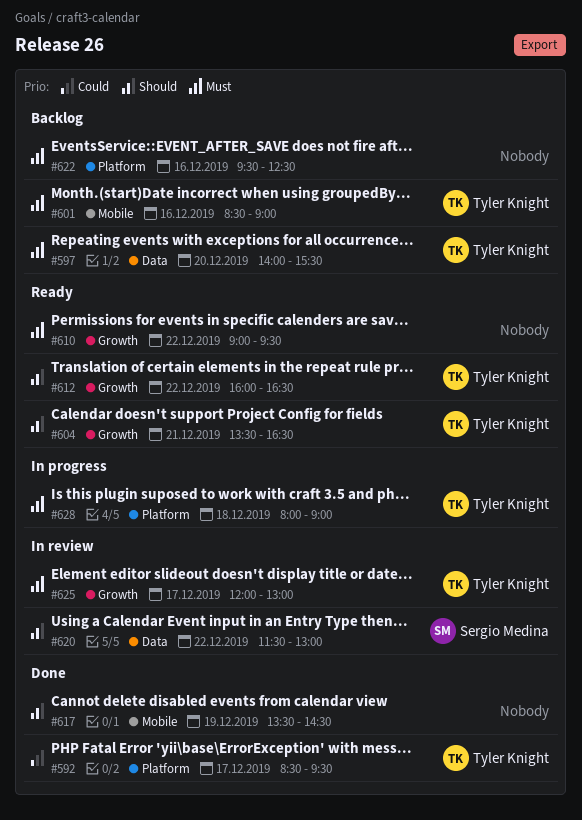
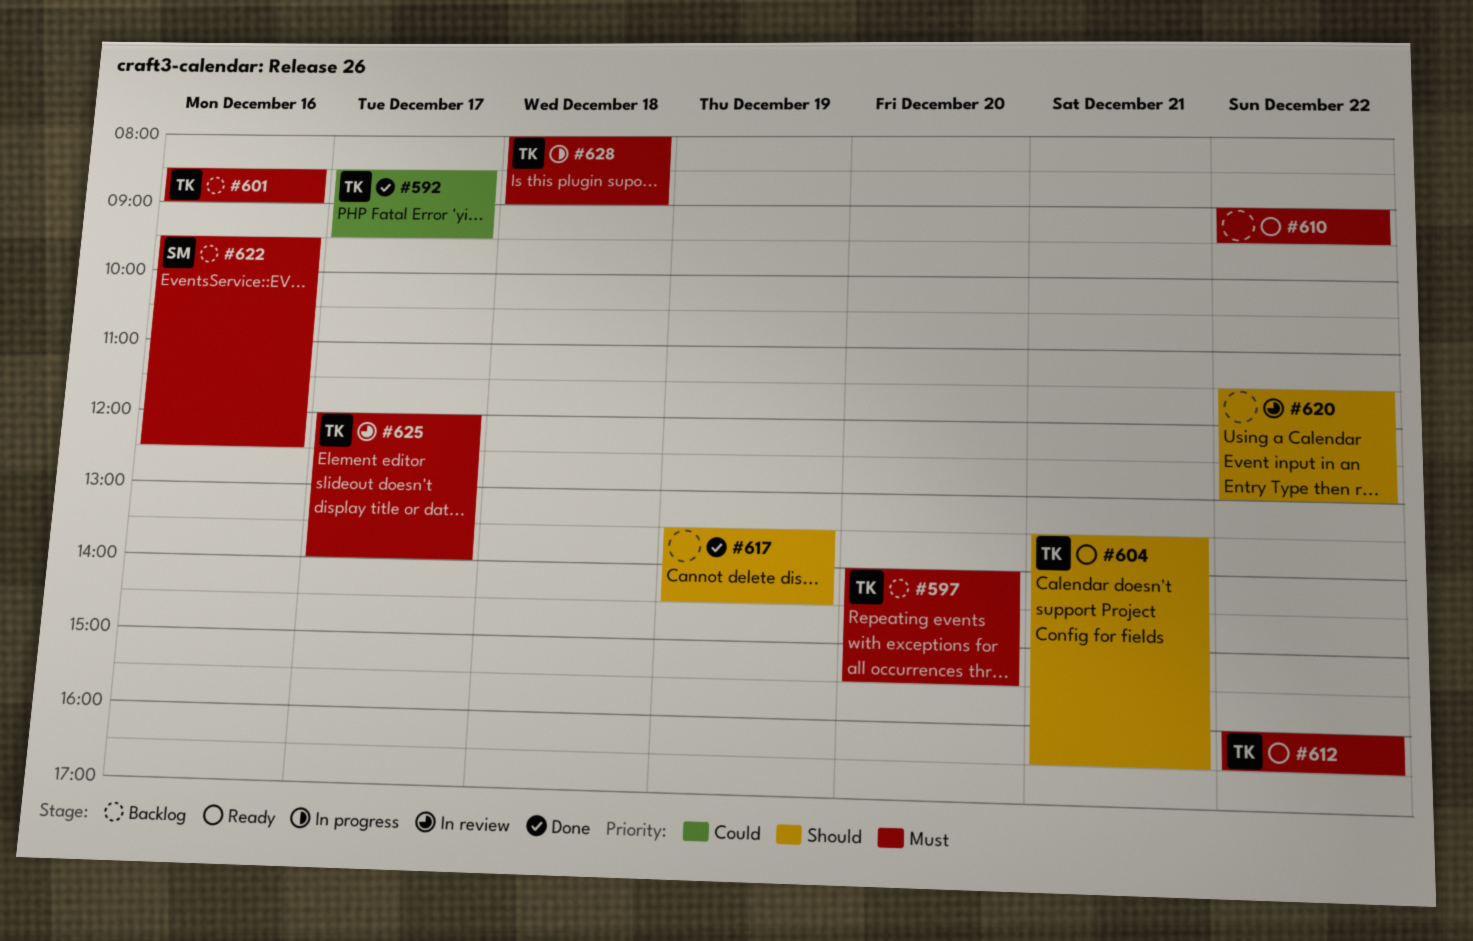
#612, priority: Should -> Must
#620, owner: Sergio Medina -> none
#622, owner: none -> Sergio Medina
#625, ends: 13:00 -> 14:00

